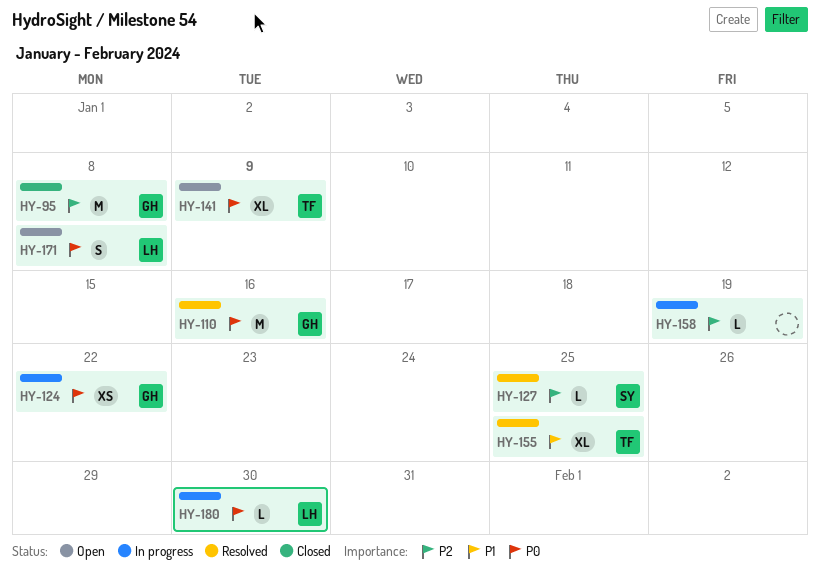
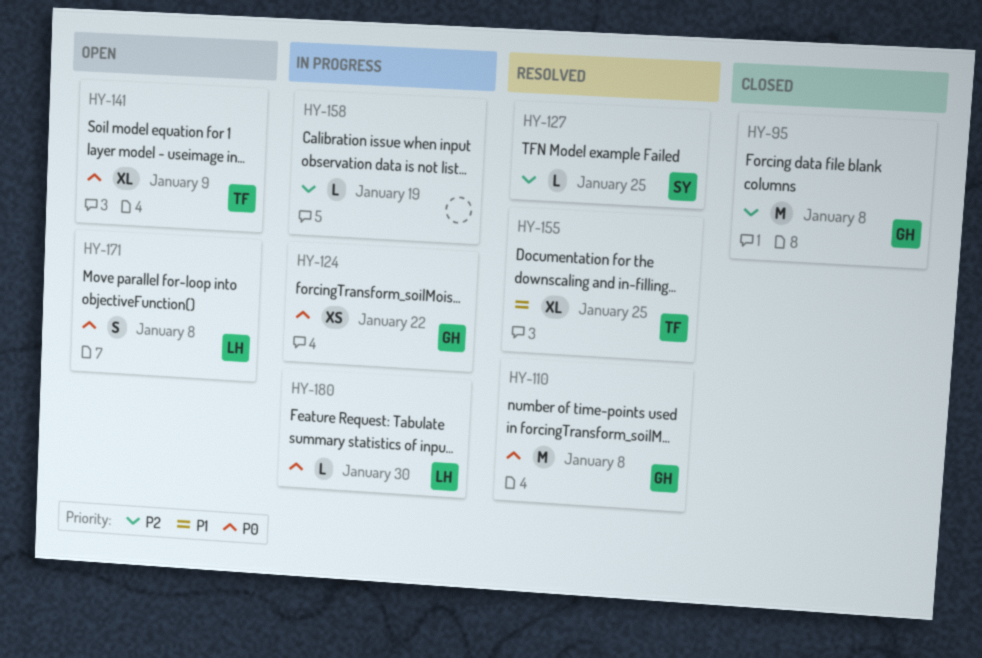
HY-110, due: Jan 16 -> Jan 8

